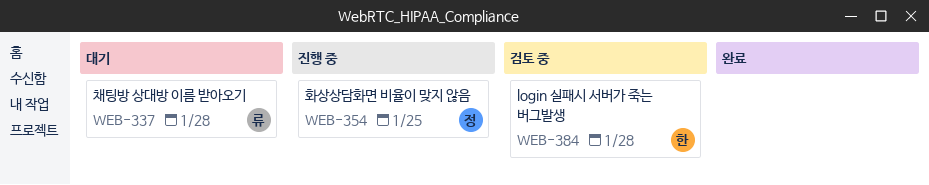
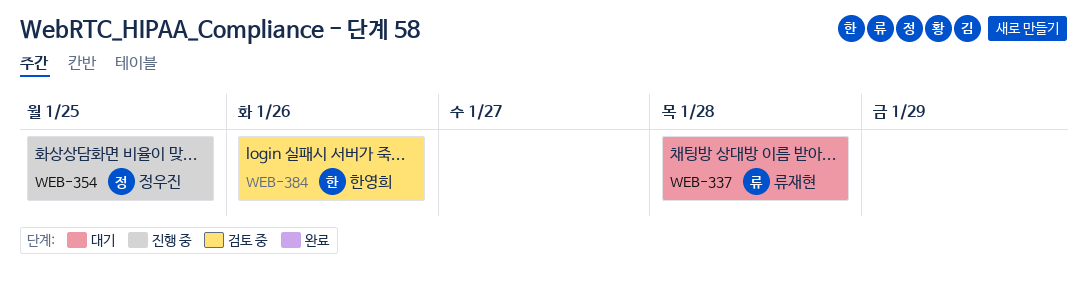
WEB-384, due: Jan 28 -> Jan 26

